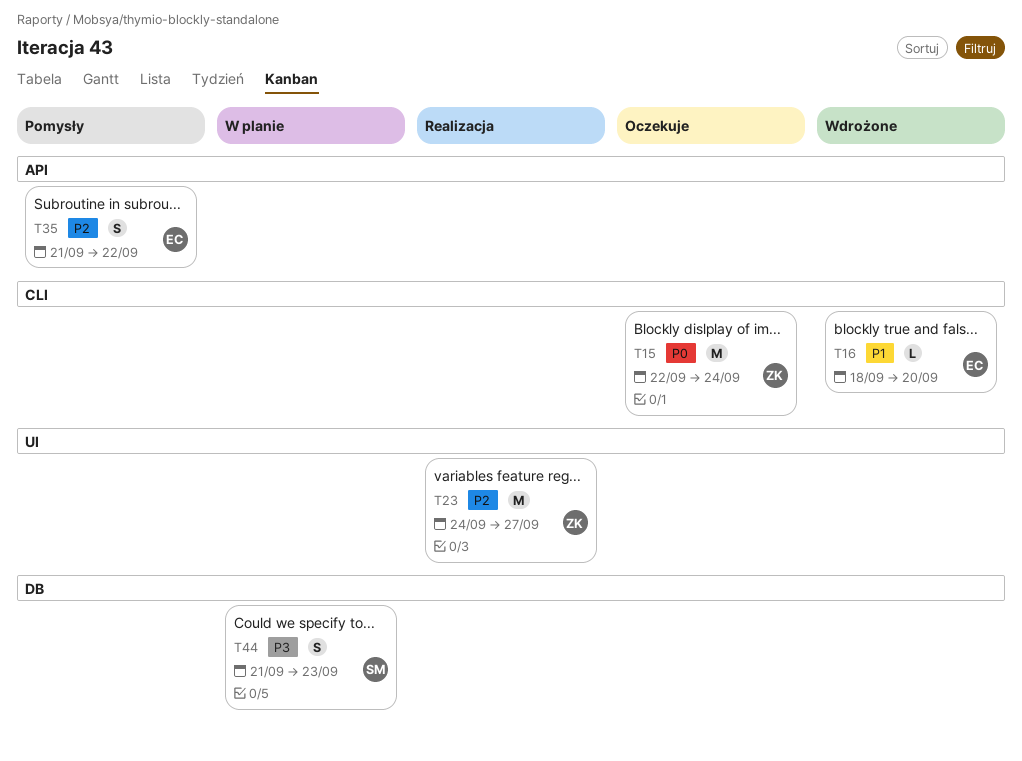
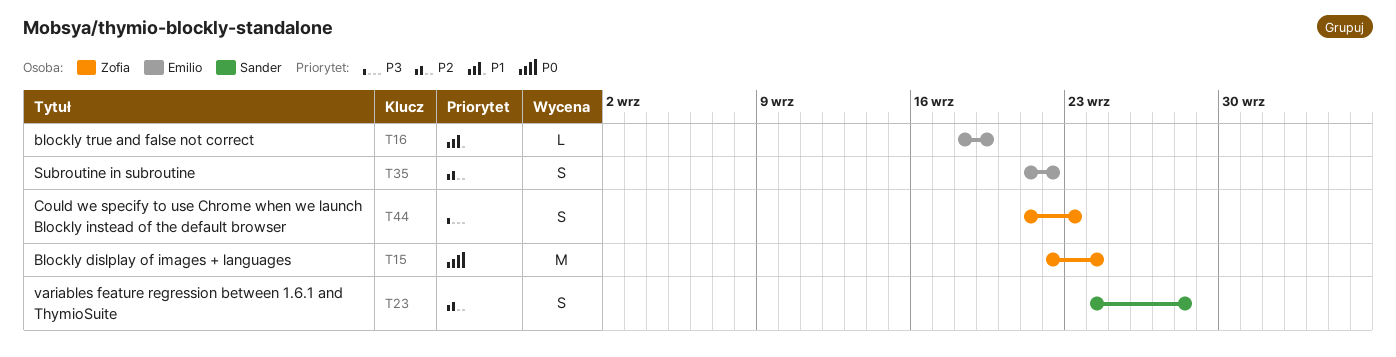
T16, due: Sep 20 -> Sep 19
T23, owner: Zofia -> Sander
T23, estimate: M -> S
T23, due: Sep 27 -> Sep 28
T44, owner: Sander -> Zofia

